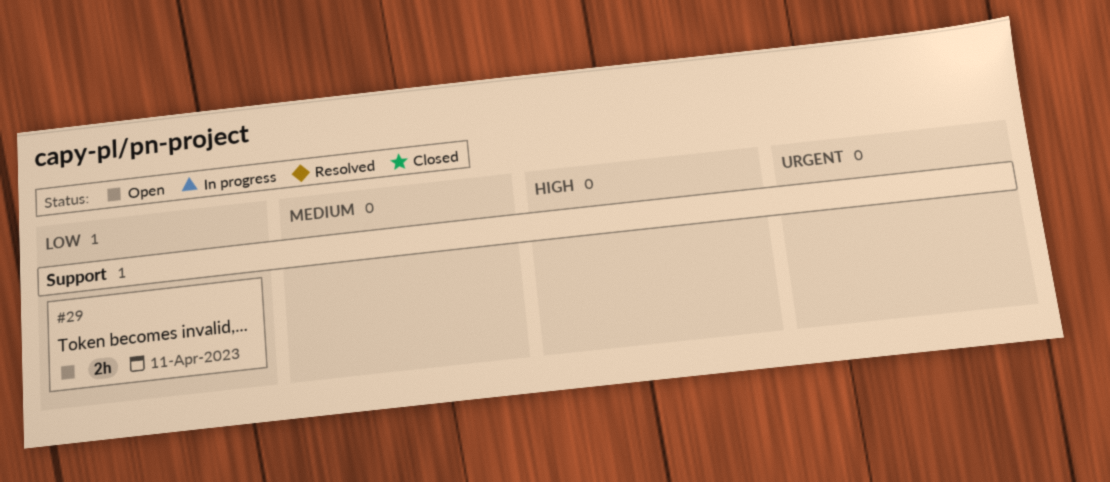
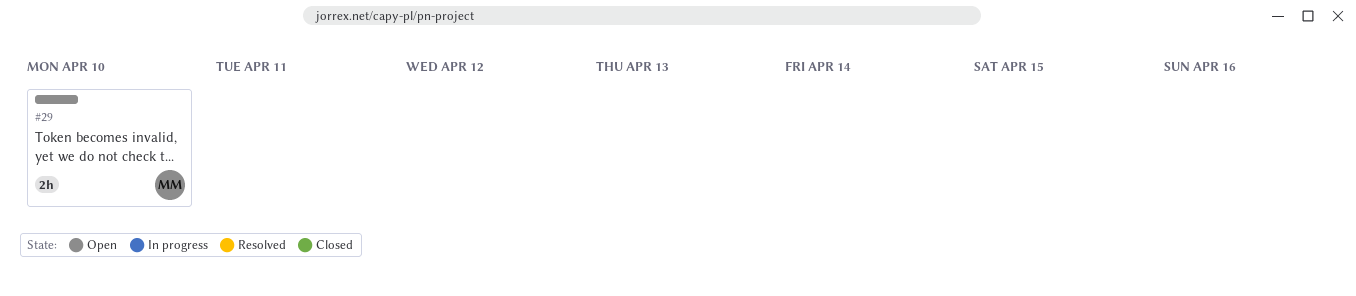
#29, due: Apr 11 -> Apr 10

